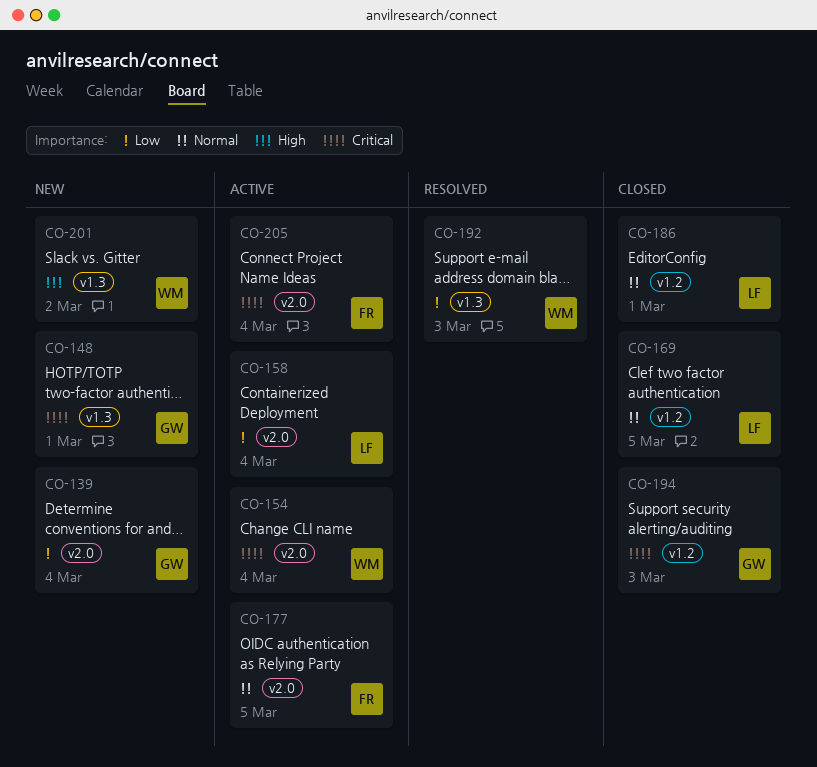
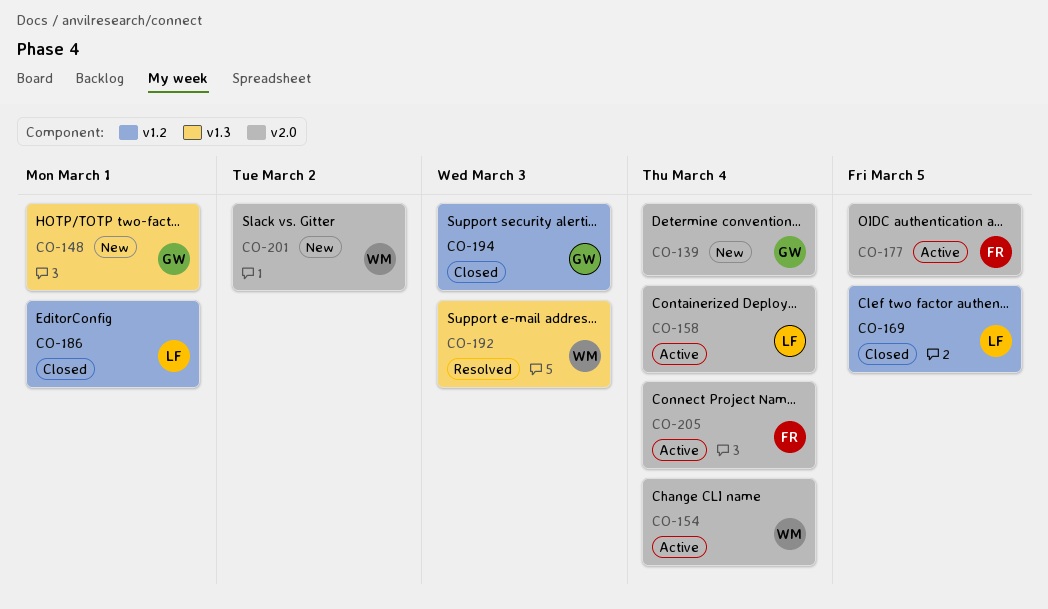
CO-201, label: v1.3 -> v2.0

